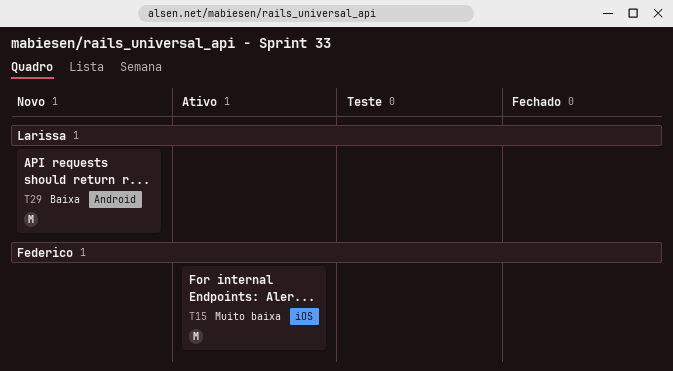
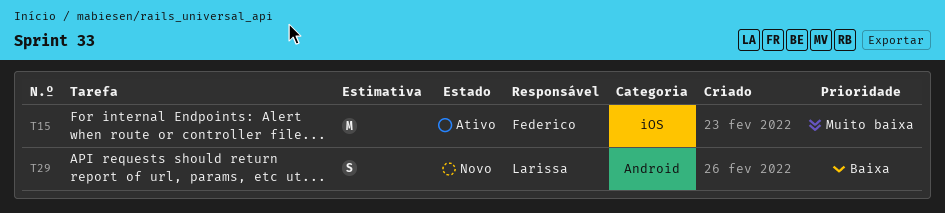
T29, estimate: M -> S

